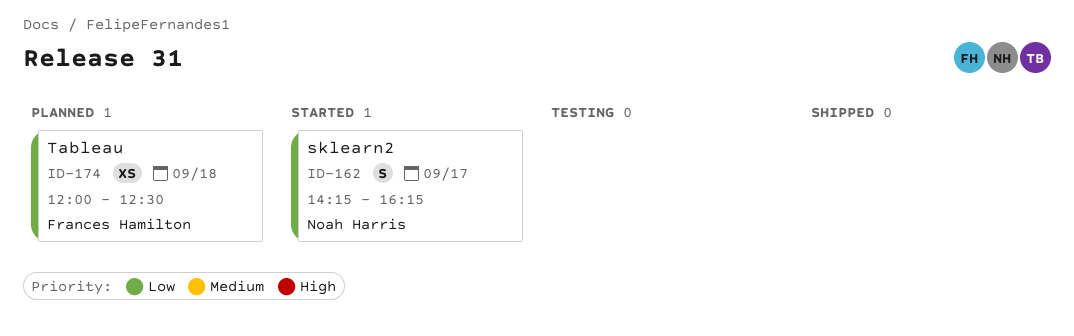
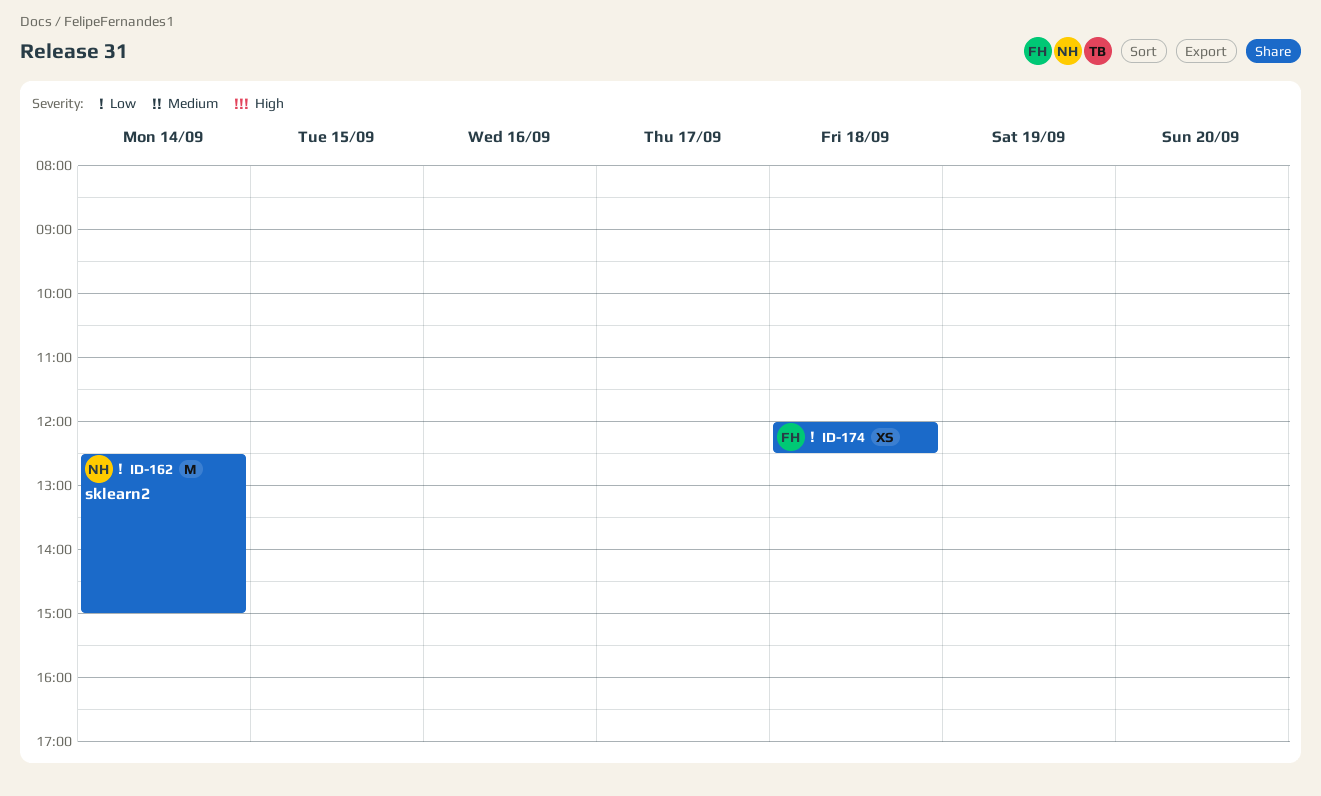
ID-162, estimate: S -> M
ID-162, day: Sep 17 -> Sep 14
ID-162, begins: 14:15 -> 12:30
ID-162, ends: 16:15 -> 15:00

